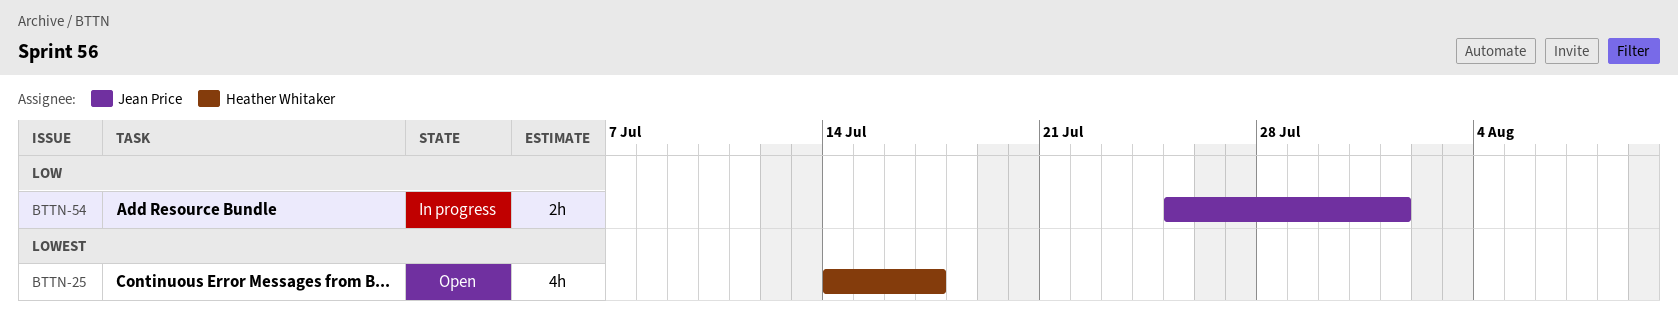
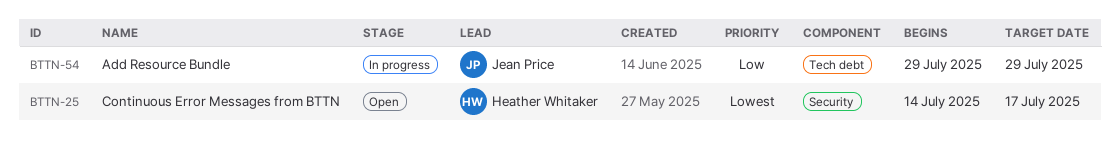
BTTN-54, start: Jul 25 -> Jul 29
BTTN-54, due: Aug 1 -> Jul 29

